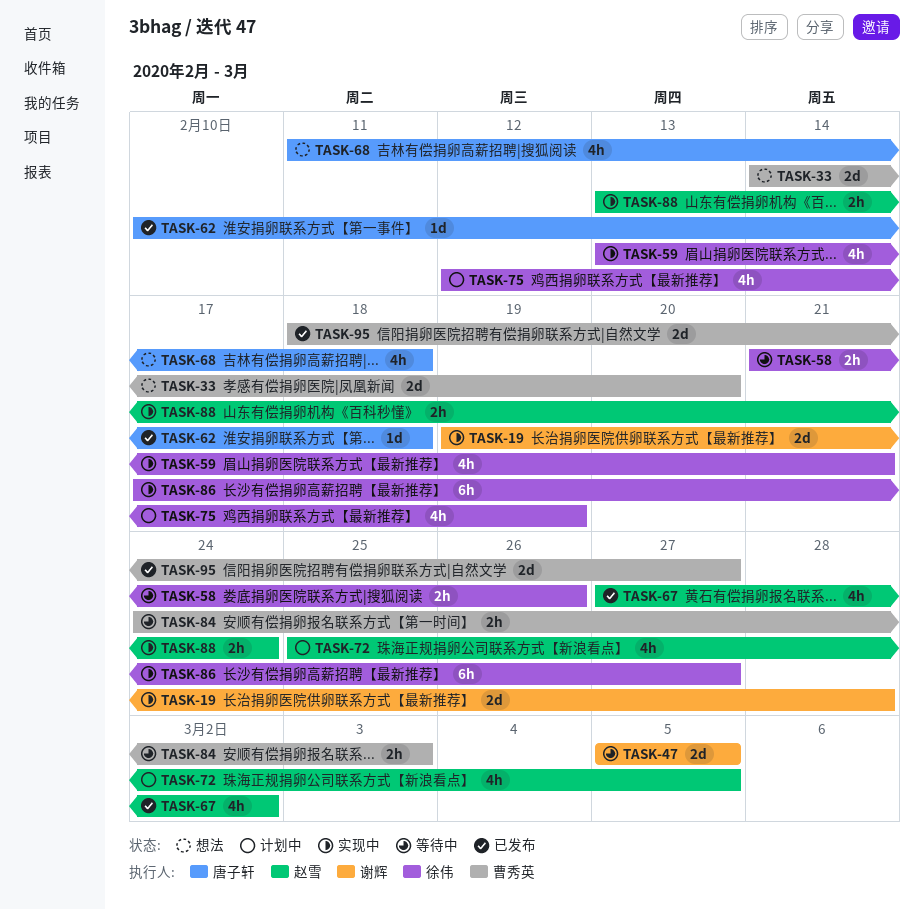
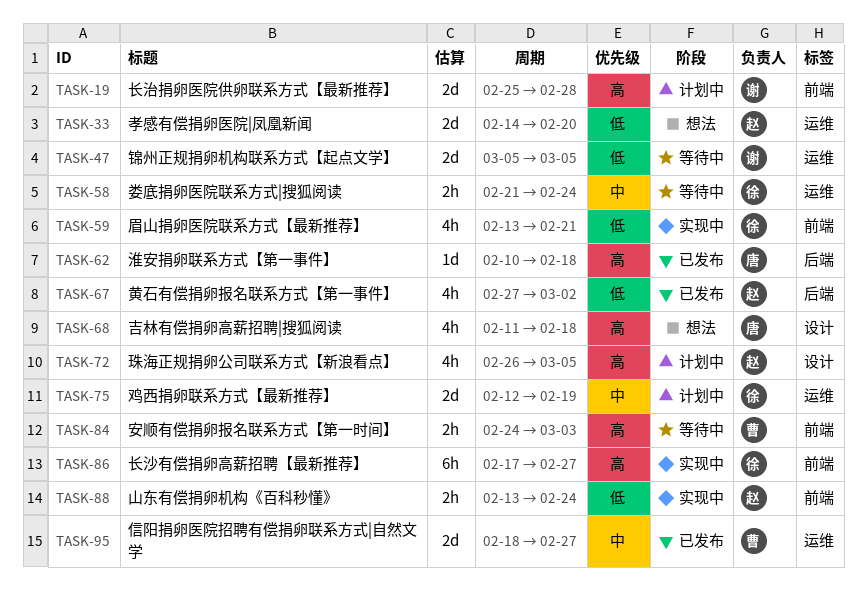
TASK-19, status: 实现中 -> 计划中
TASK-19, start: Feb 19 -> Feb 25
TASK-33, owner: 曹秀英 -> 赵雪
TASK-58, due: Feb 26 -> Feb 24
TASK-72, start: Feb 25 -> Feb 26
TASK-75, estimate: 4h -> 2d

